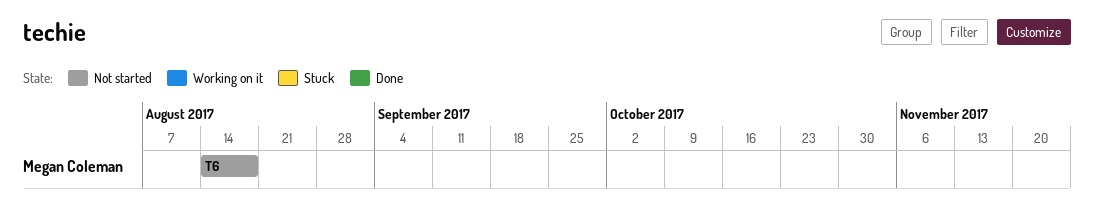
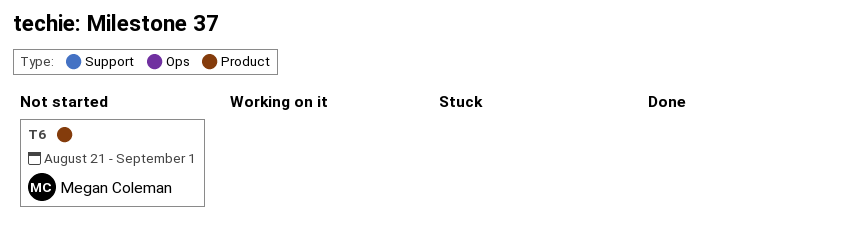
T6, start: Aug 14 -> Aug 21
T6, due: Aug 18 -> Sep 1

